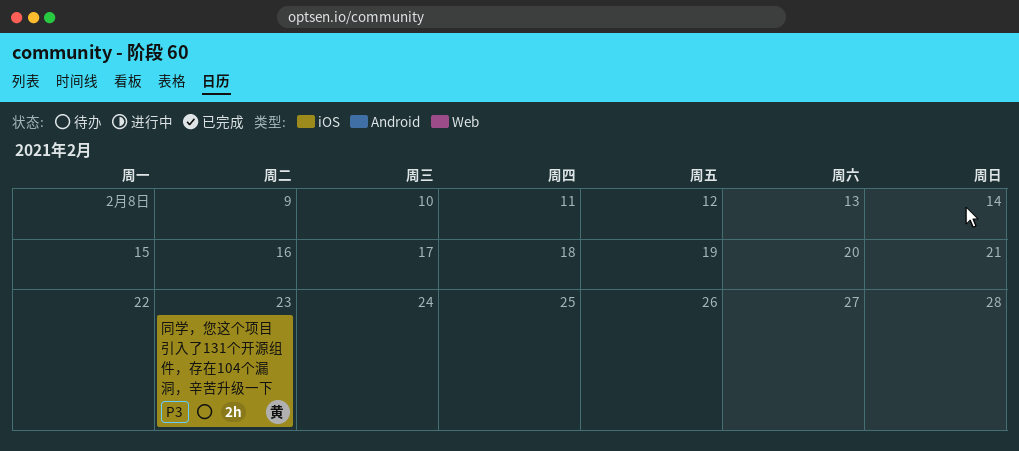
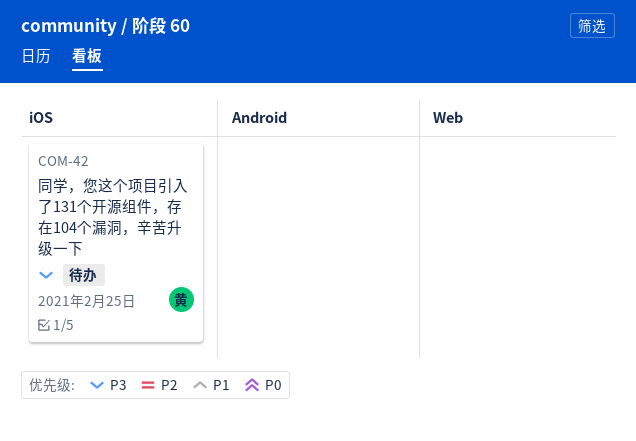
同学，您这个项目引入了131个开源组件，存在104个漏洞，辛苦升级一下, due: Feb 23 -> Feb 25

